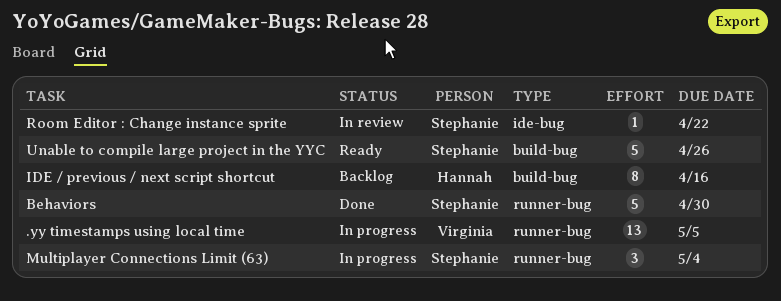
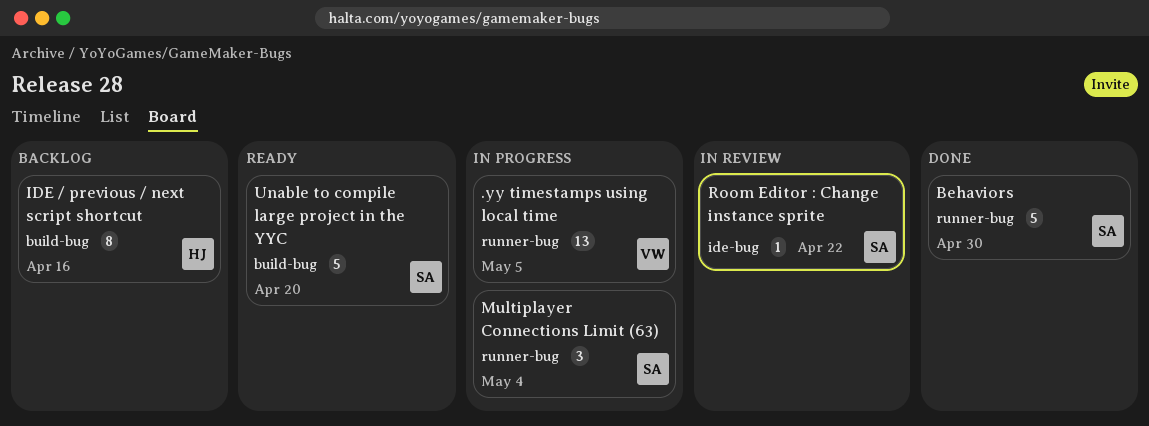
Unable to compile large project in the YYC, due: Apr 26 -> Apr 20

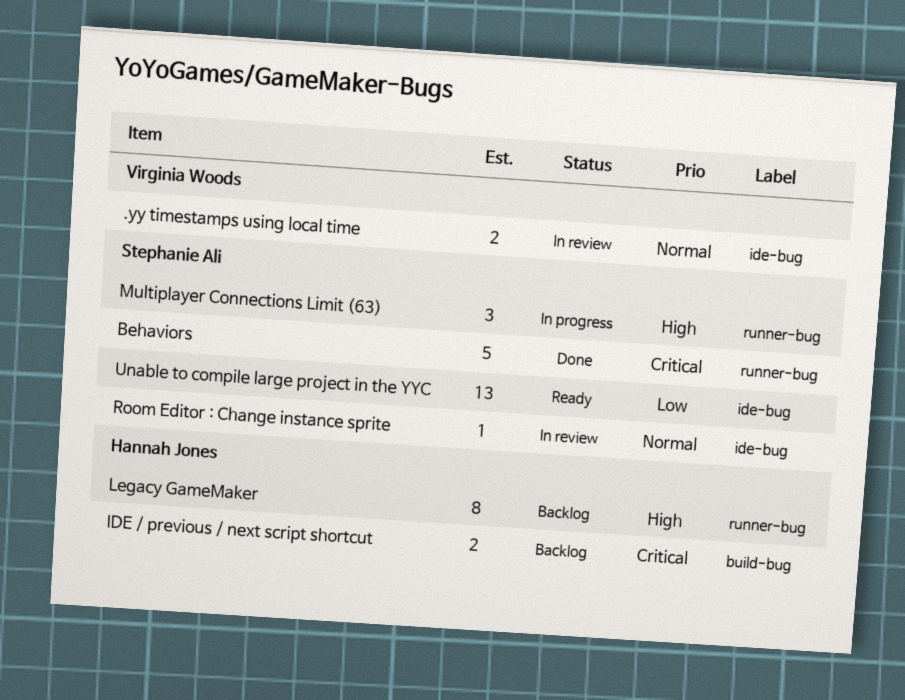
.yy timestamps using local time, status: In progress -> In review
.yy timestamps using local time, label: runner-bug -> ide-bug
.yy timestamps using local time, estimate: 13 -> 2
IDE / previous / next script shortcut, estimate: 8 -> 2
Legacy GameMaker: none -> present
Unable to compile large project in the YYC, label: build-bug -> ide-bug
Unable to compile large project in the YYC, estimate: 5 -> 13

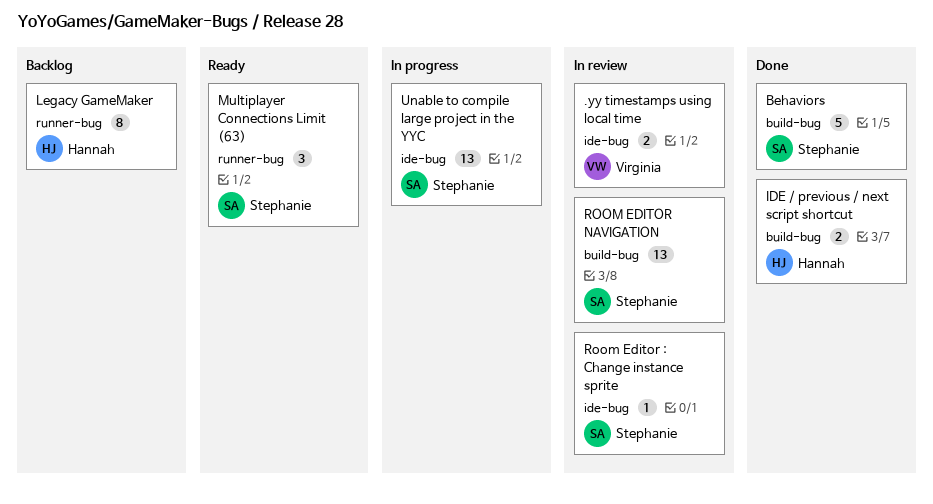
Behaviors, label: runner-bug -> build-bug
IDE / previous / next script shortcut, status: Backlog -> Done
Multiplayer Connections Limit (63), status: In progress -> Ready
ROOM EDITOR NAVIGATION: none -> present
Unable to compile large project in the YYC, status: Ready -> In progress

